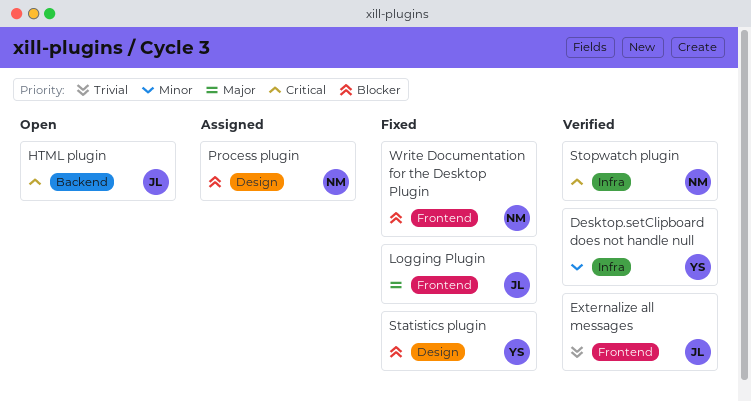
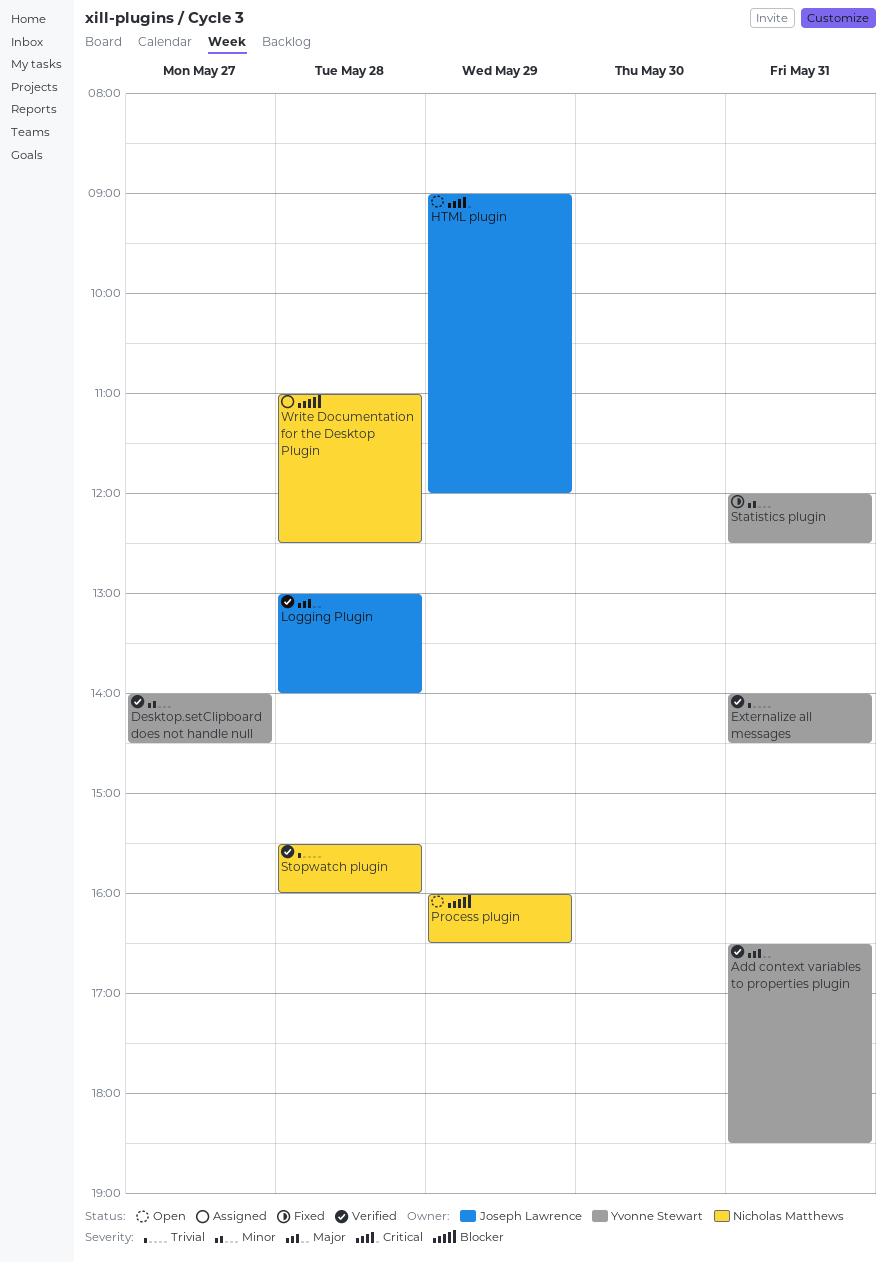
Add context variables to properties plugin: none -> present
Externalize all messages, owner: Joseph Lawrence -> Yvonne Stewart
Logging Plugin, status: Fixed -> Verified
Process plugin, status: Assigned -> Open
Statistics plugin, priority: Blocker -> Minor
Stopwatch plugin, priority: Critical -> Trivial
Write Documentation for the Desktop Plugin, status: Fixed -> Assigned

